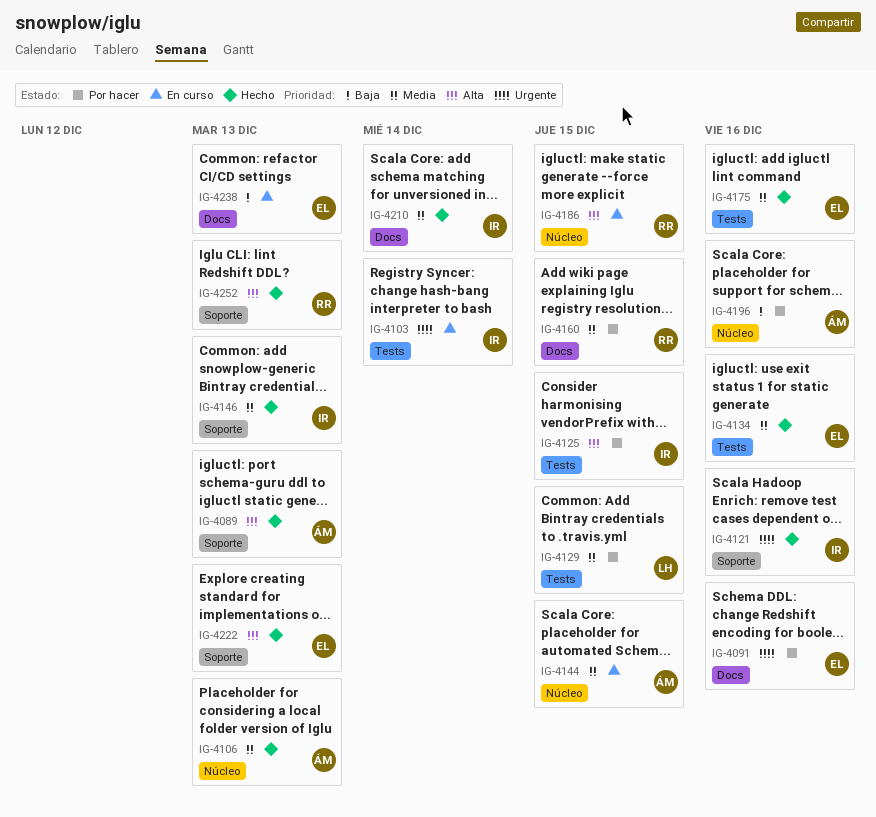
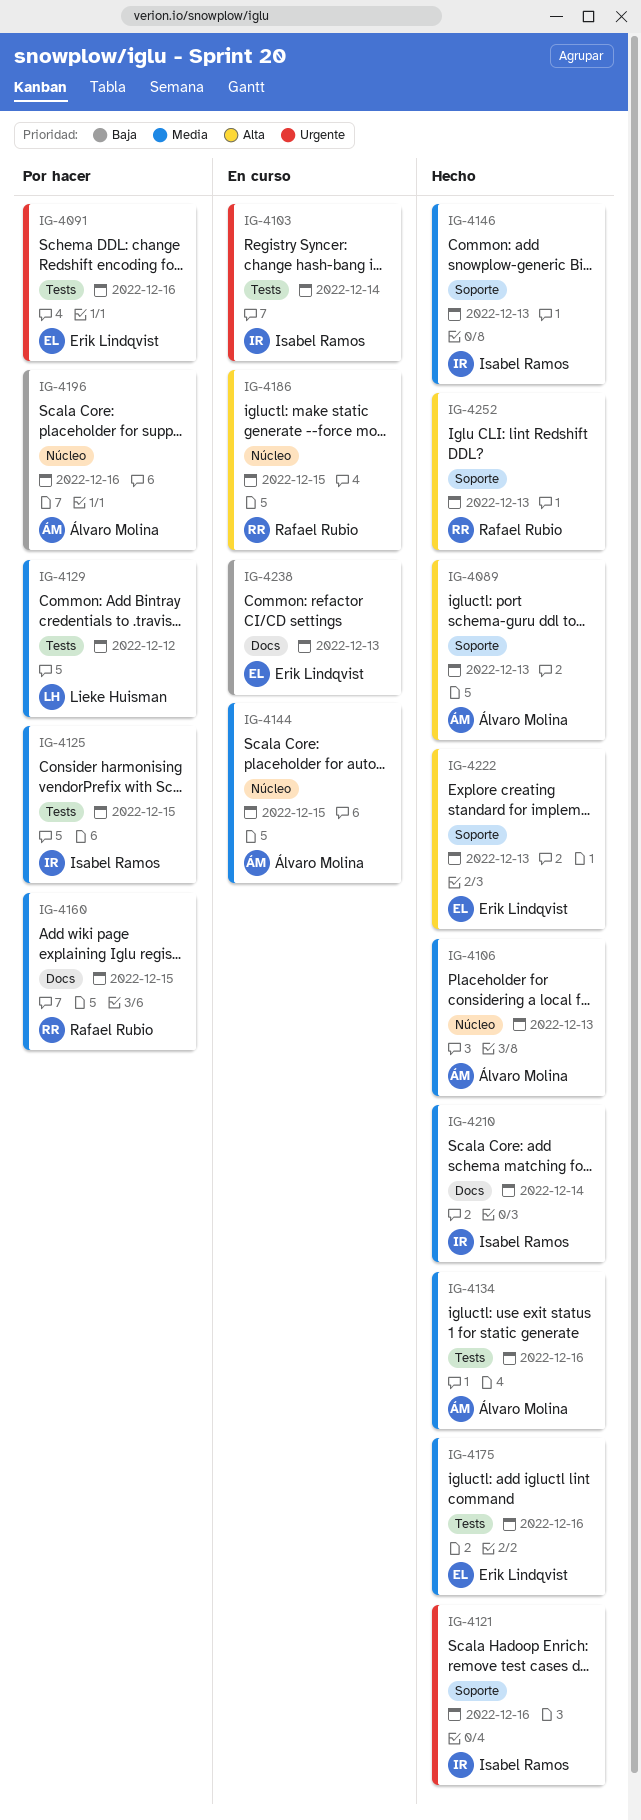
IG-4091, label: Docs -> Tests
IG-4125, priority: Alta -> Media
IG-4129, due: Dec 15 -> Dec 12
IG-4134, owner: Erik Lindqvist -> Álvaro Molina

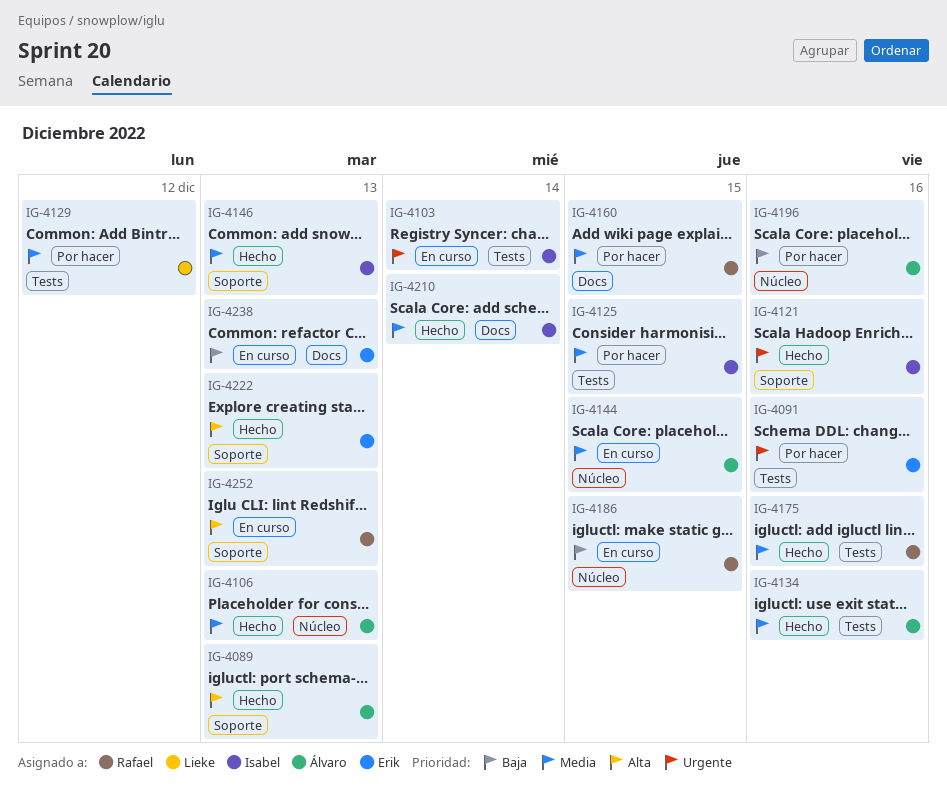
IG-4175, owner: Erik Lindqvist -> Rafael Rubio
IG-4186, priority: Alta -> Baja
IG-4252, status: Hecho -> En curso

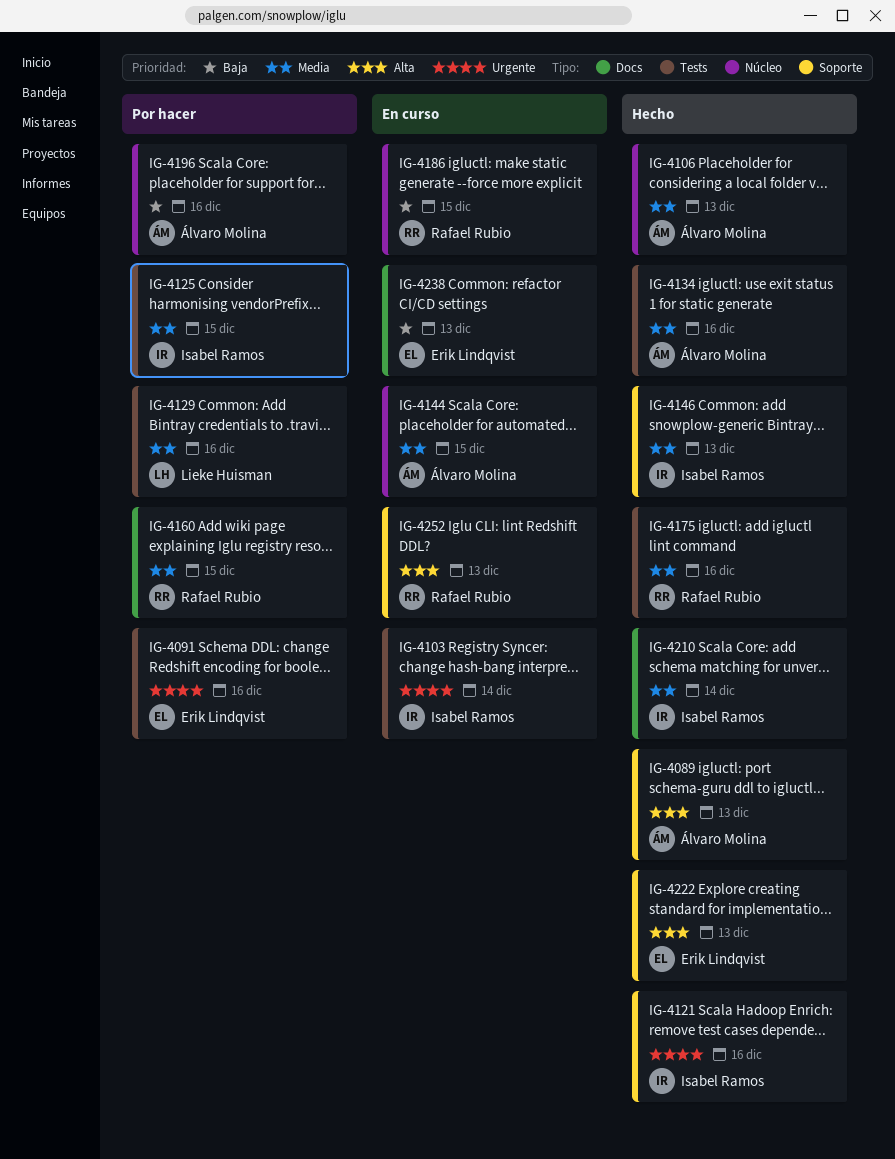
IG-4129, due: Dec 12 -> Dec 16

